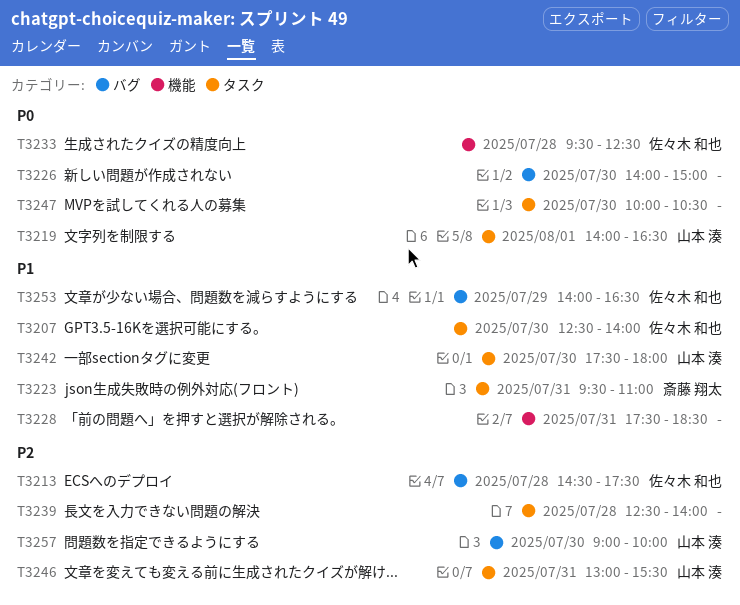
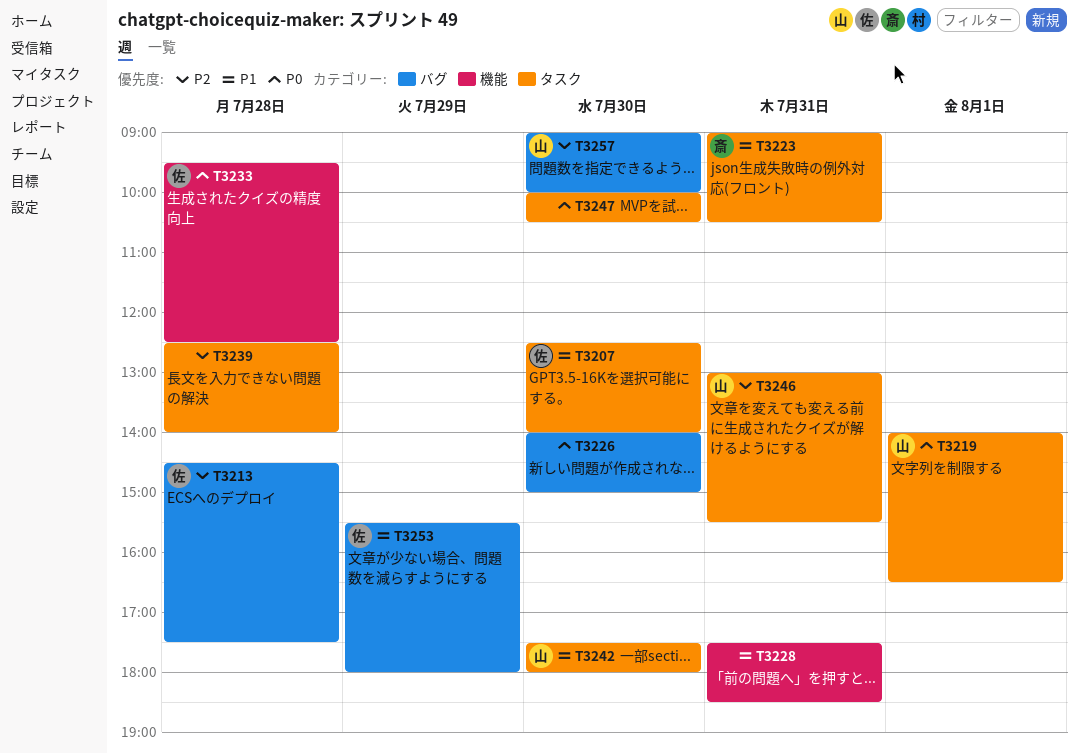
T3223, begins: 09:30 -> 09:00
T3223, ends: 11:00 -> 10:30
T3253, begins: 14:00 -> 15:30
T3253, ends: 16:30 -> 18:00

